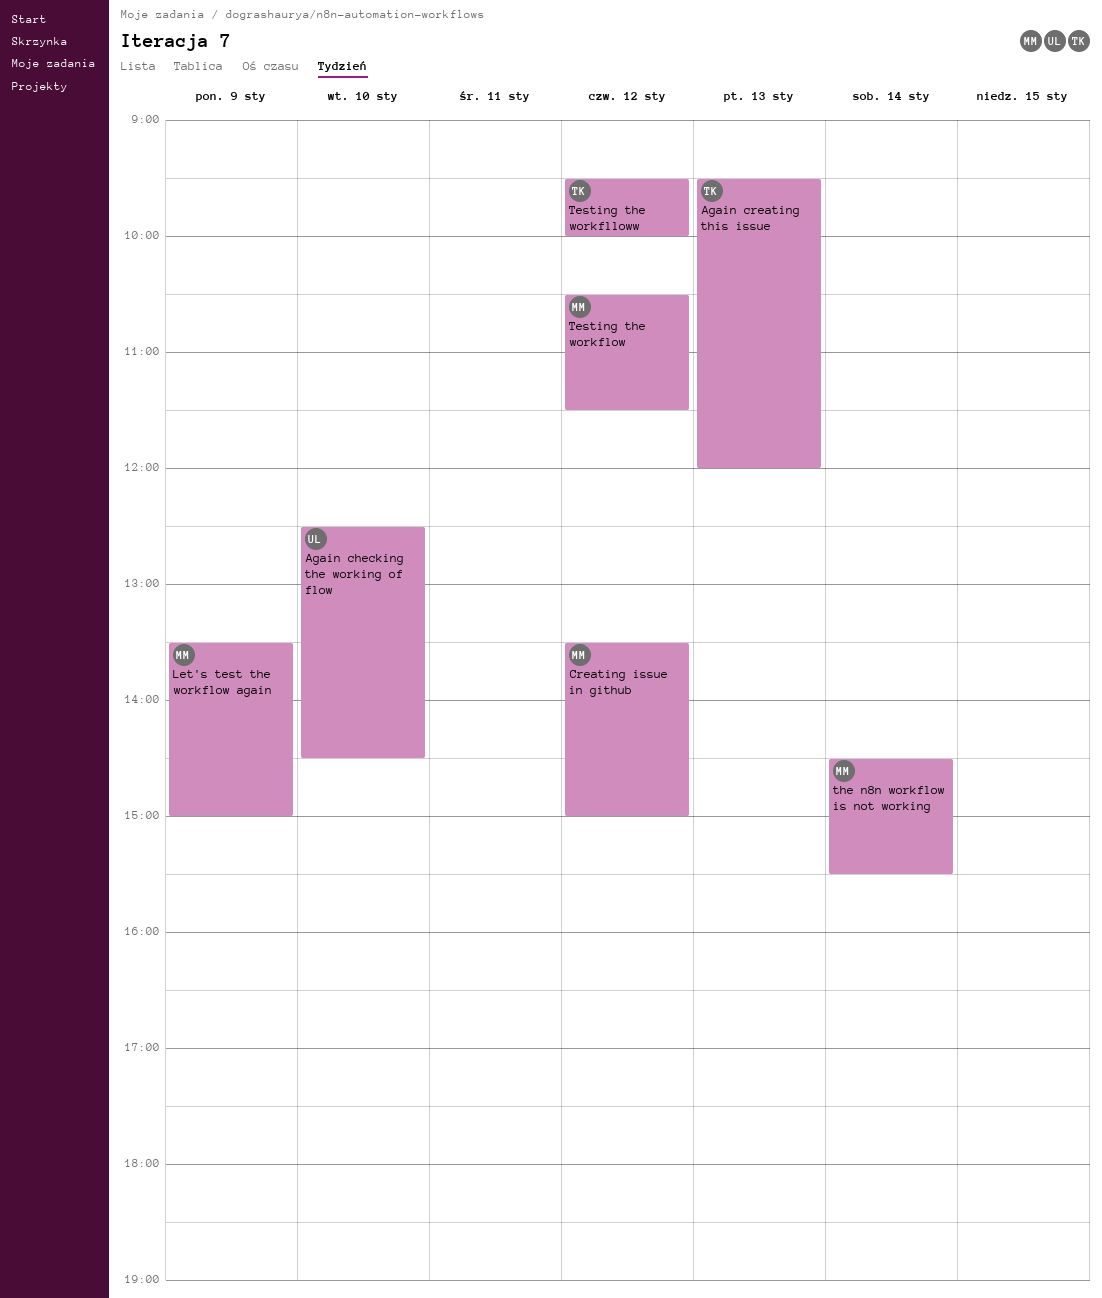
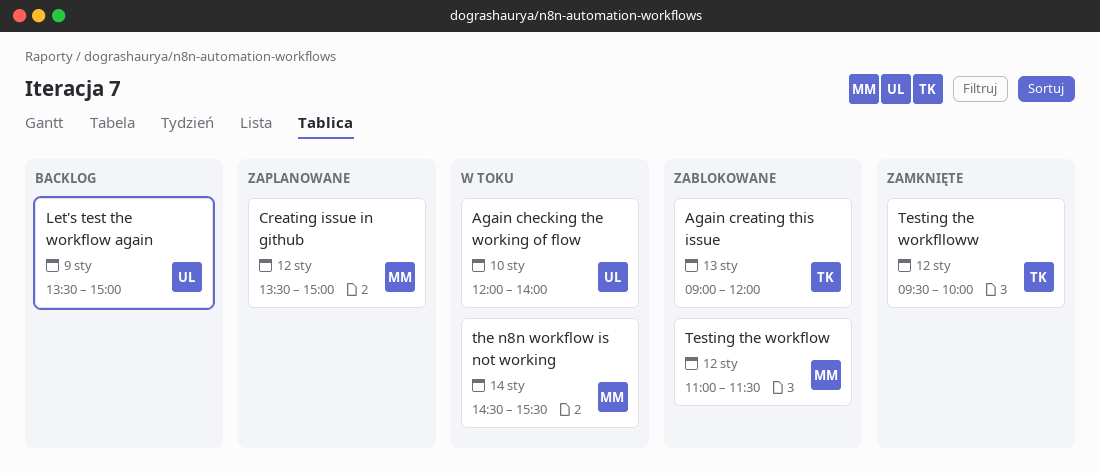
Again checking the working of flow, begins: 12:30 -> 12:00
Again checking the working of flow, ends: 14:30 -> 14:00
Again creating this issue, begins: 09:30 -> 09:00
Let's test the workflow again, owner: MM -> UL
Testing the workflow, begins: 10:30 -> 11:00

